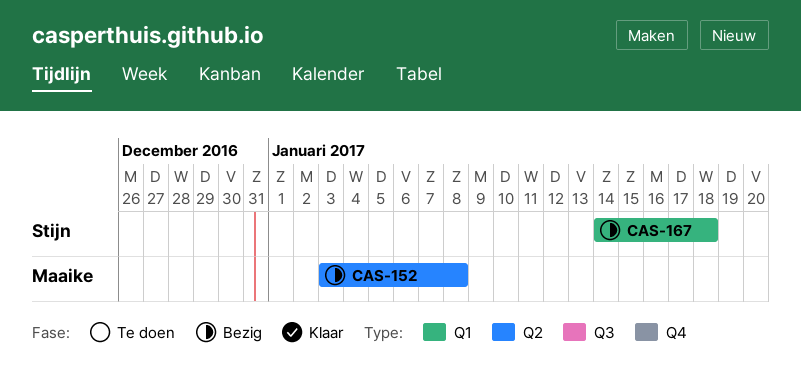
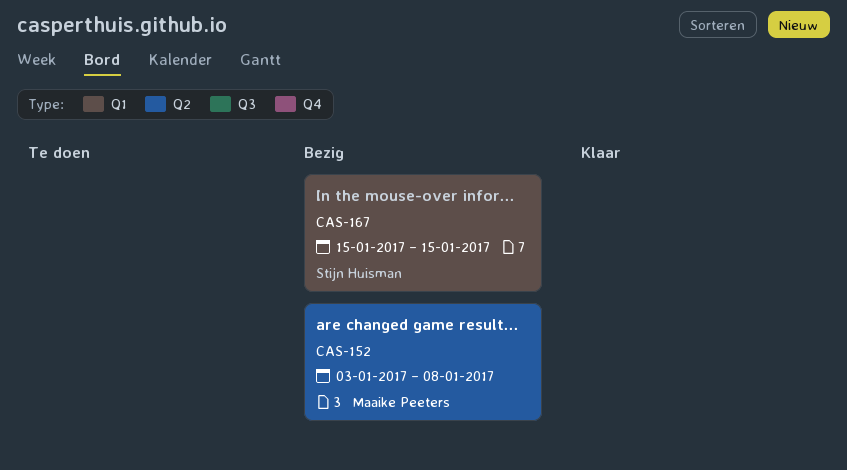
CAS-167, start: Jan 14 -> Jan 15
CAS-167, due: Jan 18 -> Jan 15

